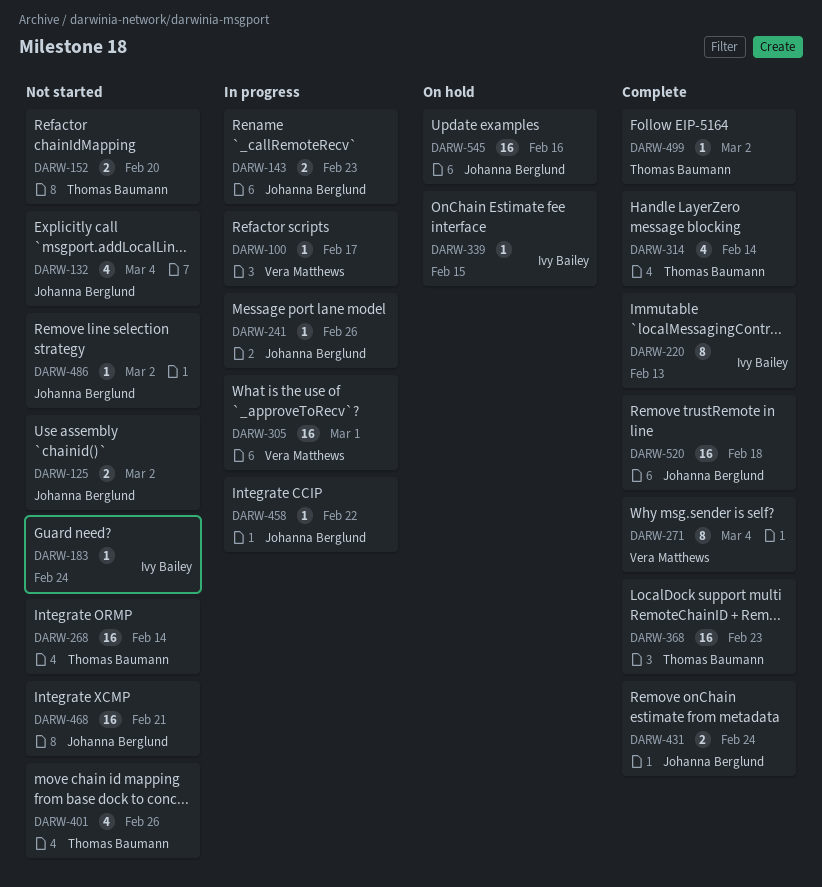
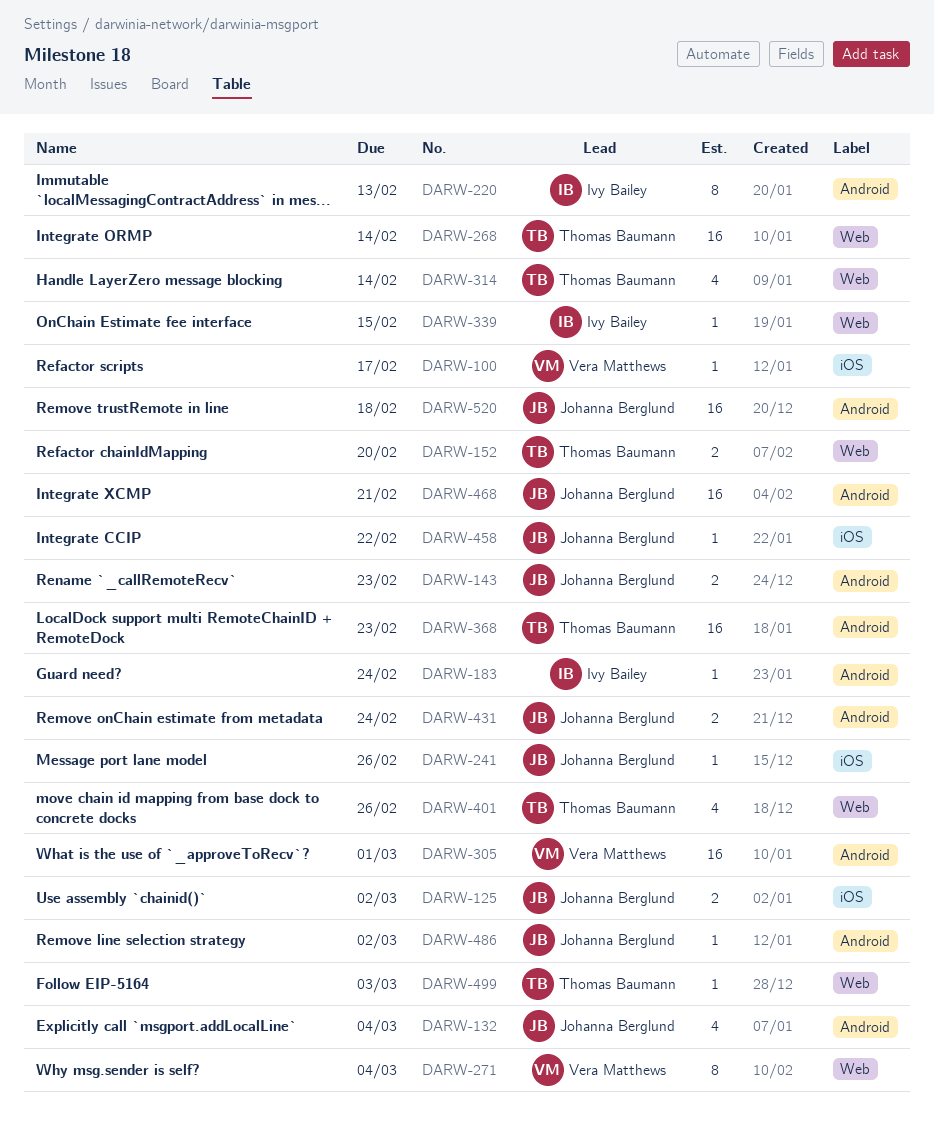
DARW-499, due: Mar 2 -> Mar 3
DARW-545: present -> none

